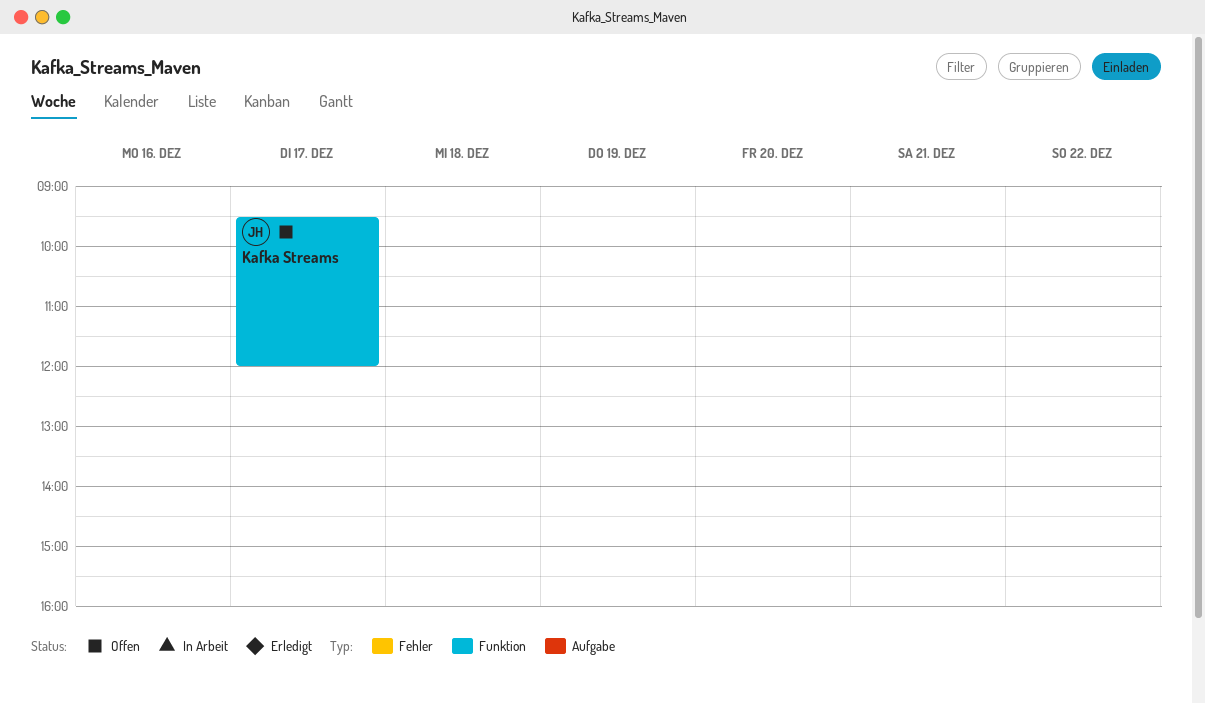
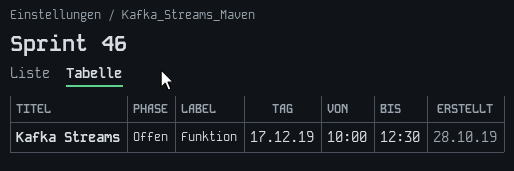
Kafka Streams, begins: 09:30 -> 10:00
Kafka Streams, ends: 12:00 -> 12:30

